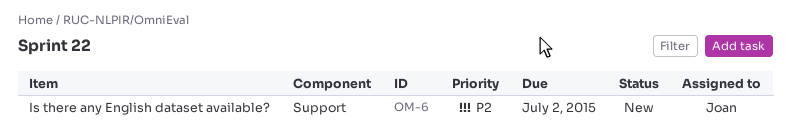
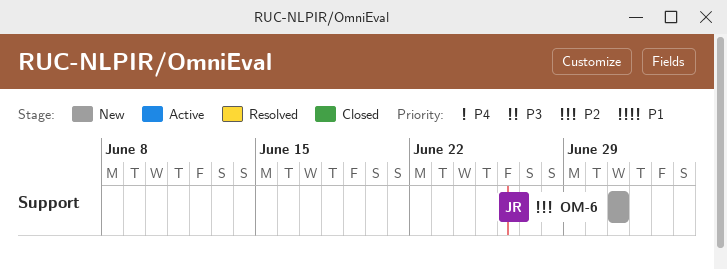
OM-6, due: Jul 2 -> Jul 1

